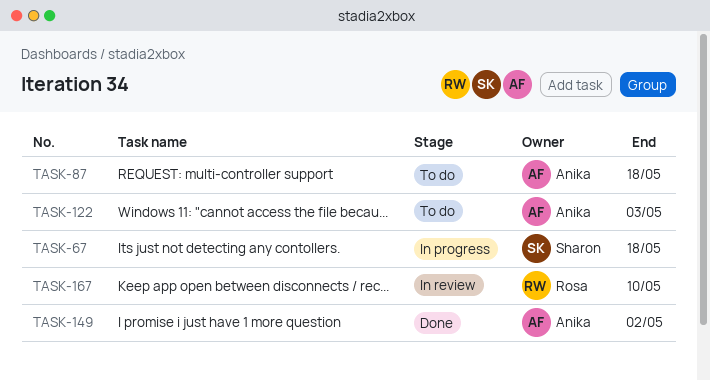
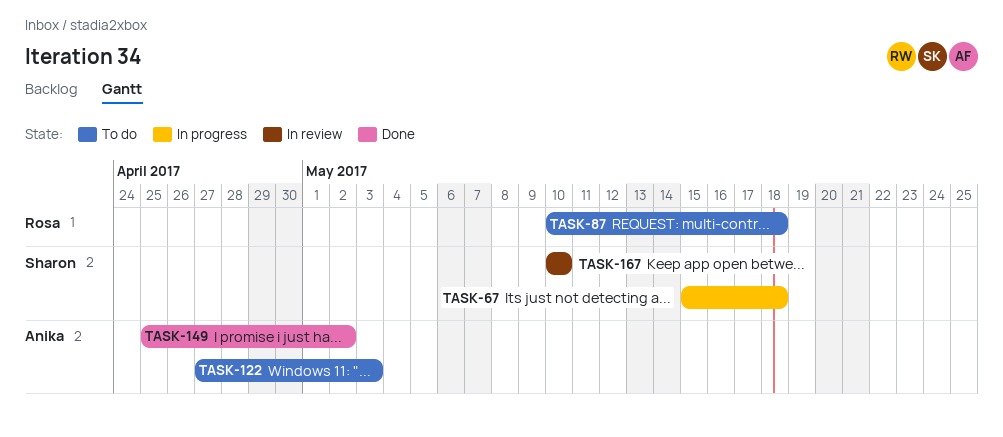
TASK-87, owner: Anika -> Rosa
TASK-167, owner: Rosa -> Sharon

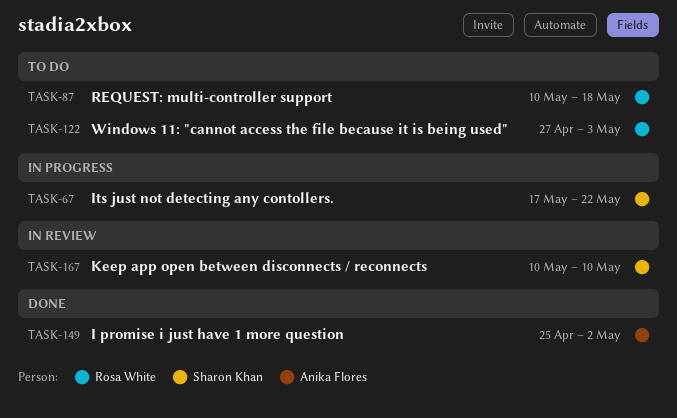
TASK-67, start: May 15 -> May 17
TASK-67, due: May 18 -> May 22
TASK-122, owner: Anika Flores -> Rosa White

